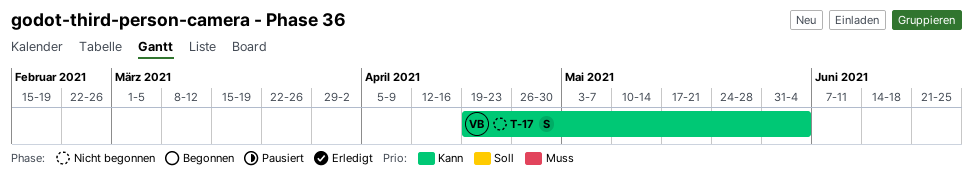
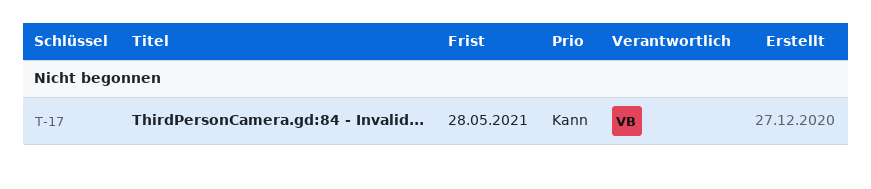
T-17, due: Jun 4 -> May 28

